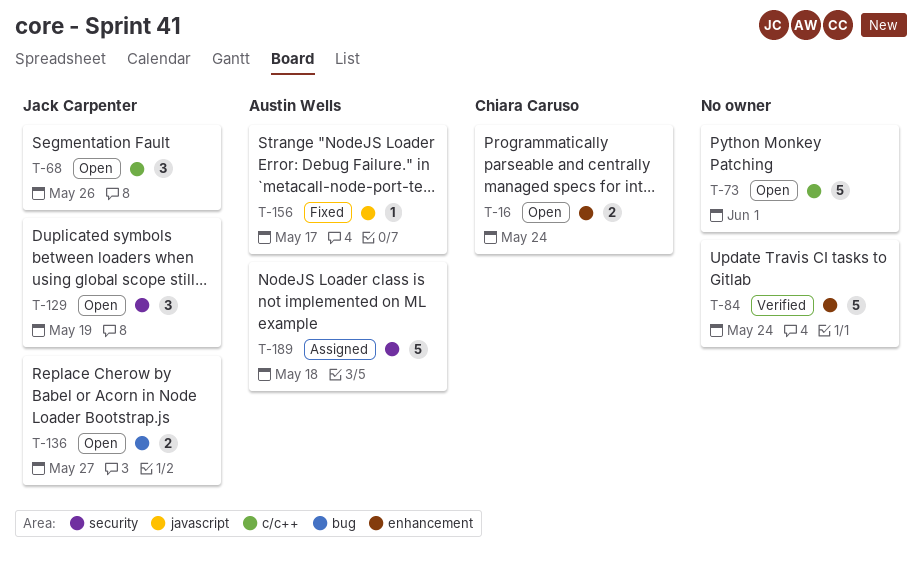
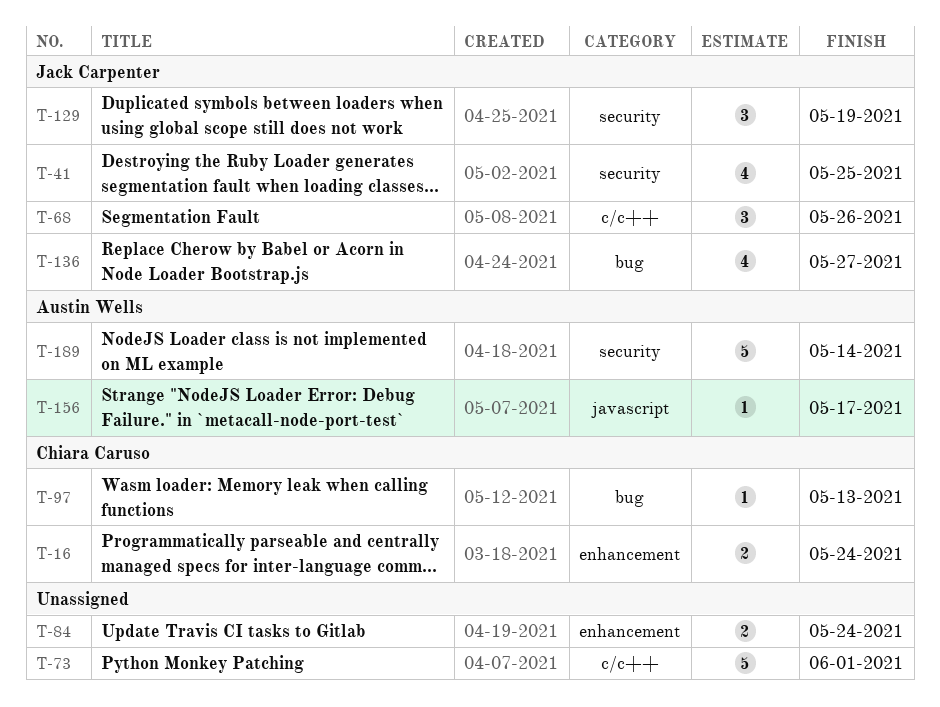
T-41: none -> present
T-84, estimate: 5 -> 2
T-97: none -> present
T-136, estimate: 2 -> 4
T-189, due: May 18 -> May 14

